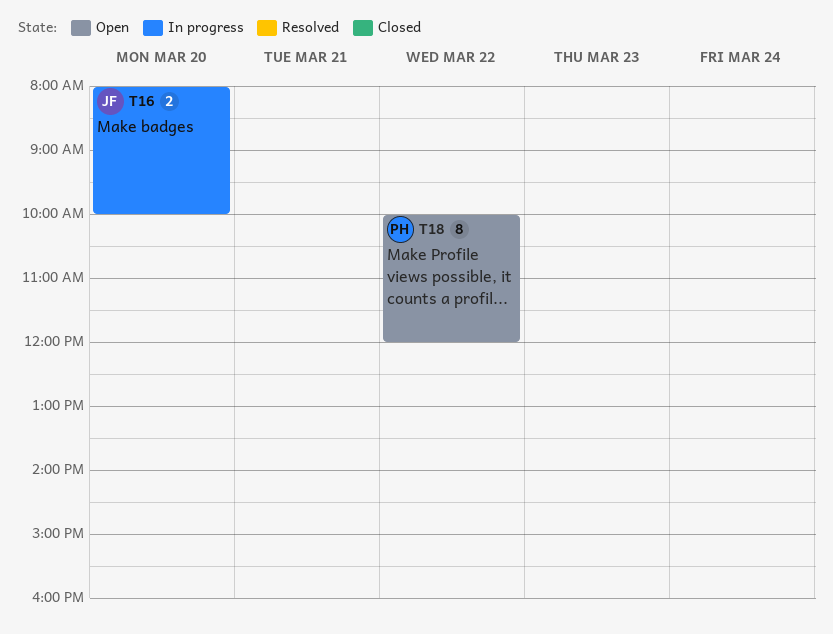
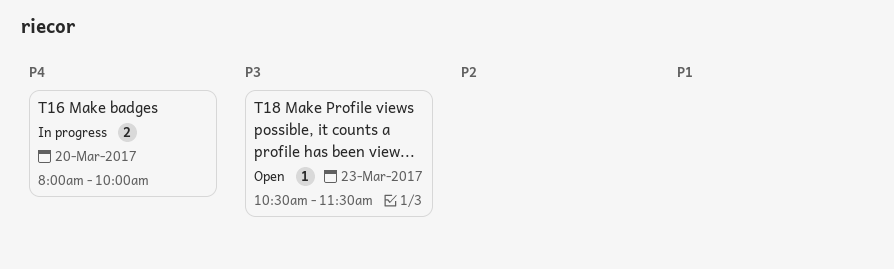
T18, estimate: 8 -> 1
T18, day: Mar 22 -> Mar 23
T18, begins: 10:00 -> 10:30
T18, ends: 12:00 -> 11:30

